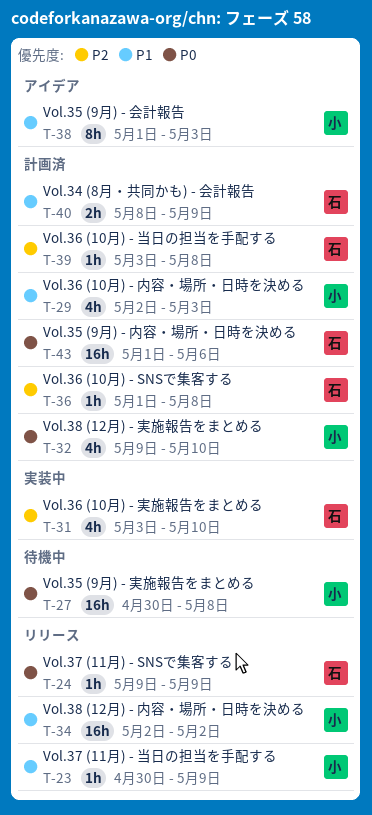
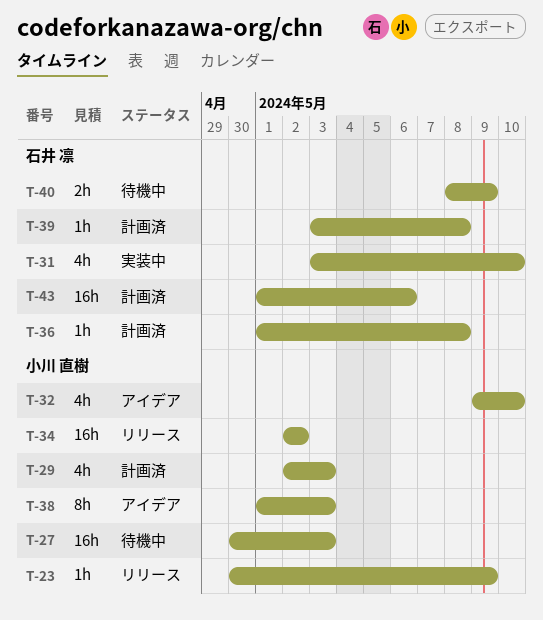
T-24: present -> none
T-27, due: May 8 -> May 3
T-32, status: 計画済 -> アイデア
T-40, status: 計画済 -> 待機中

